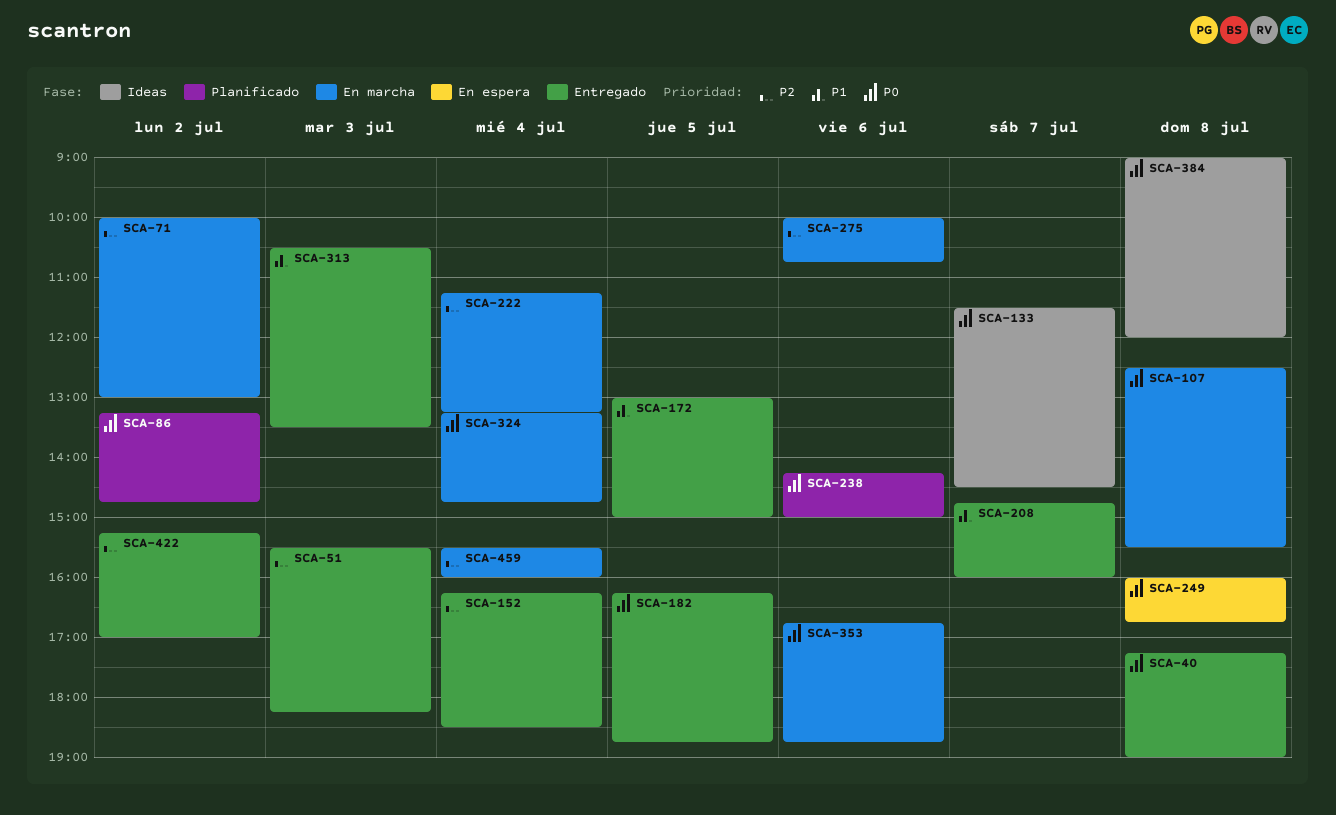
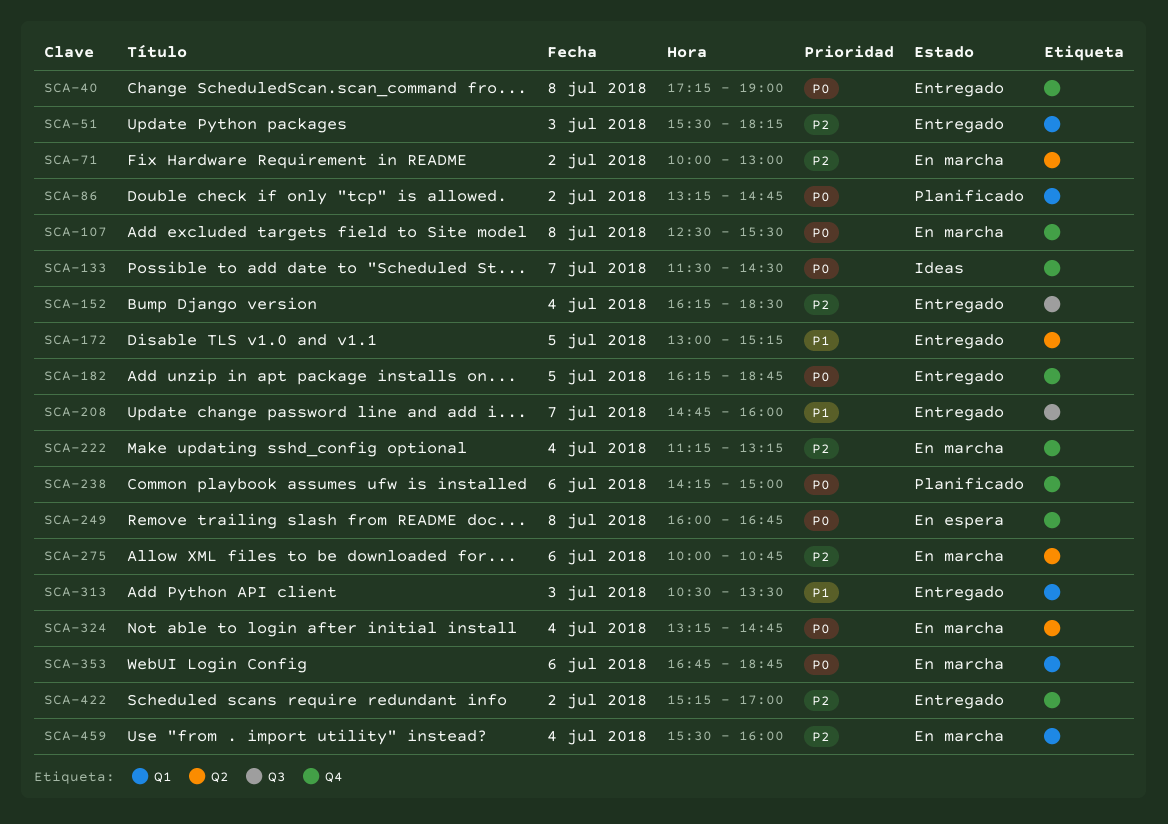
SCA-172, ends: 15:00 -> 15:15
SCA-384: present -> none

